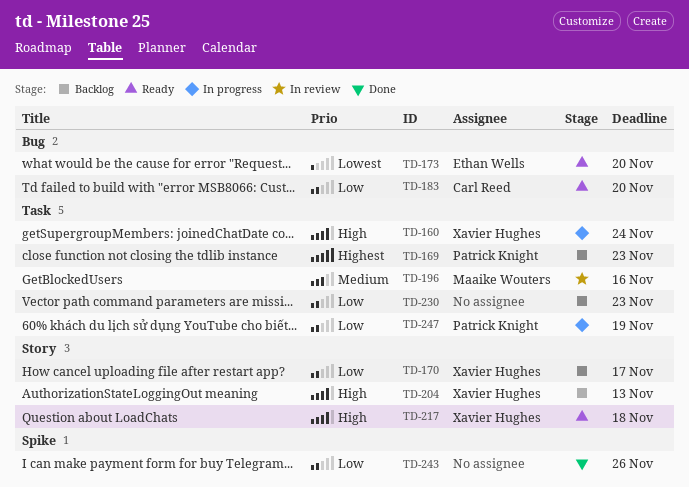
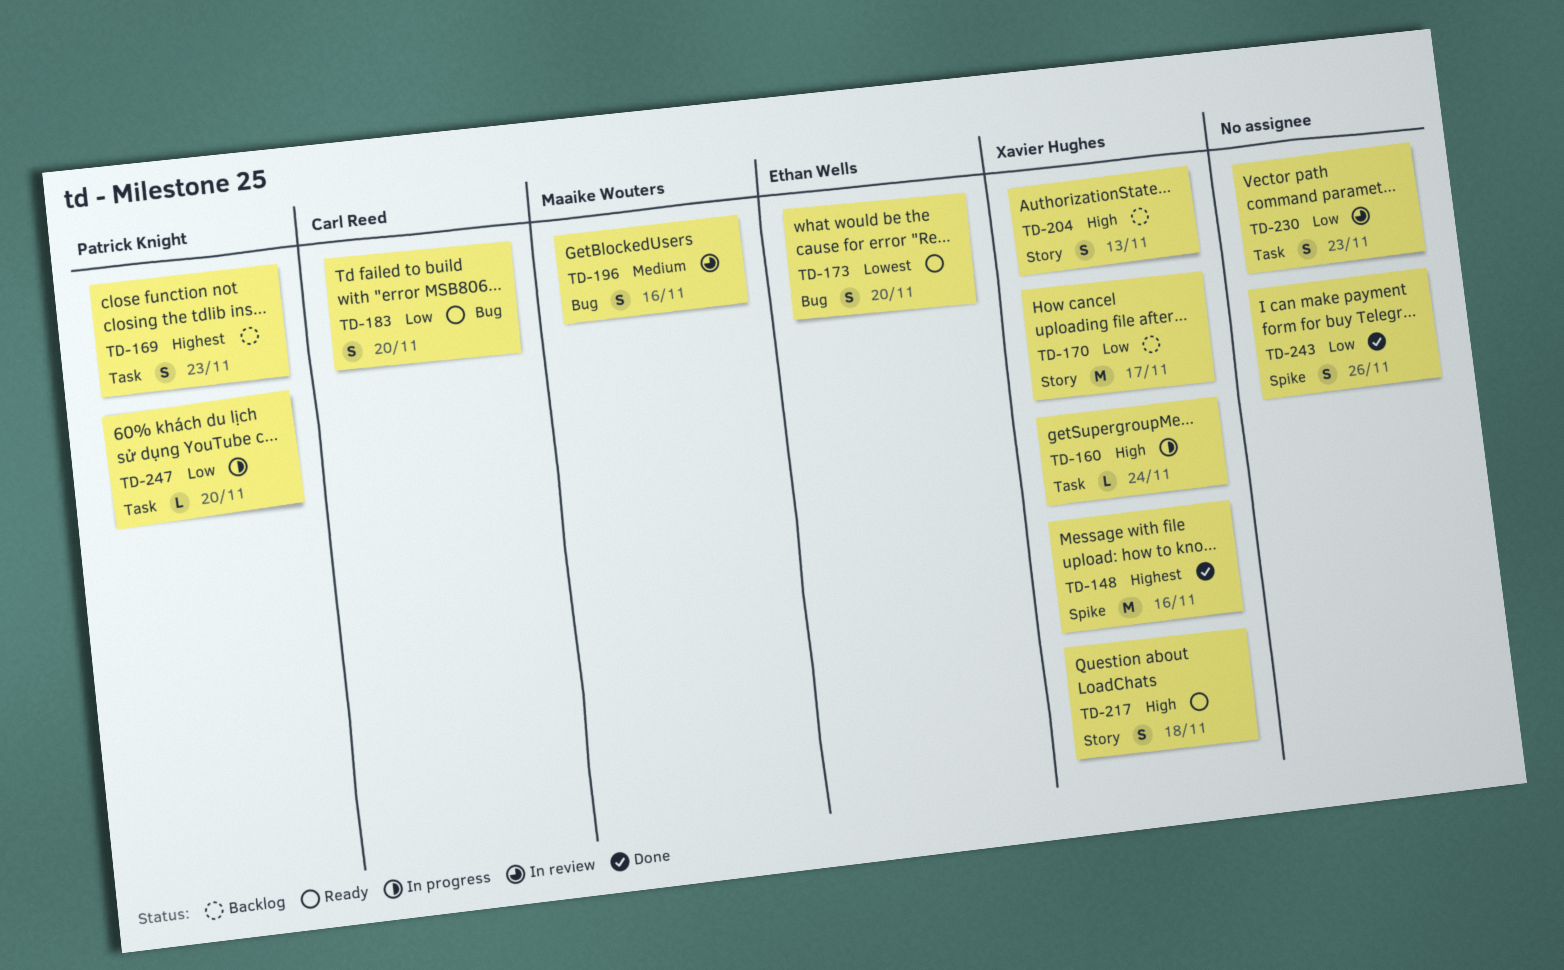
TD-148: none -> present
TD-196, label: Task -> Bug
TD-230, status: Backlog -> In review
TD-247, due: Nov 19 -> Nov 20

